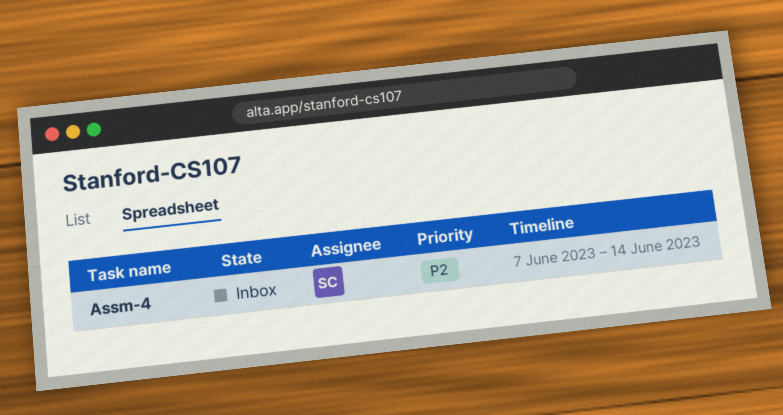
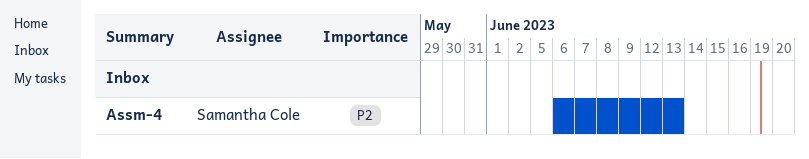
Assm-4, start: Jun 7 -> Jun 6
Assm-4, due: Jun 14 -> Jun 13

